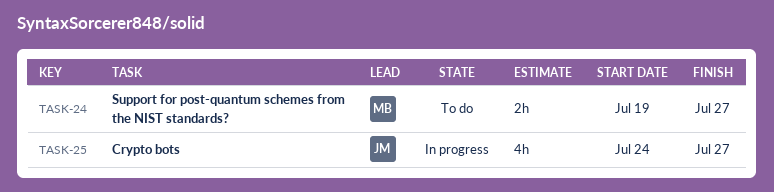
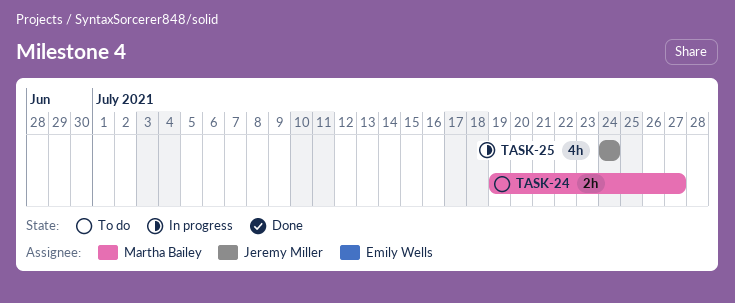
TASK-25, due: Jul 27 -> Jul 24

